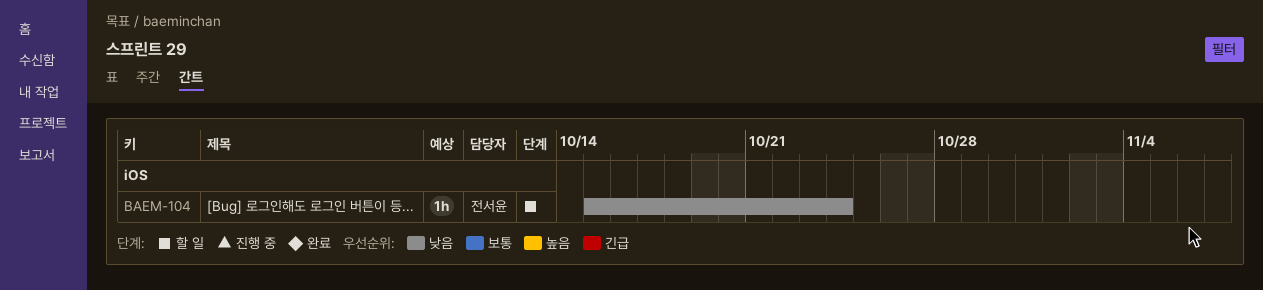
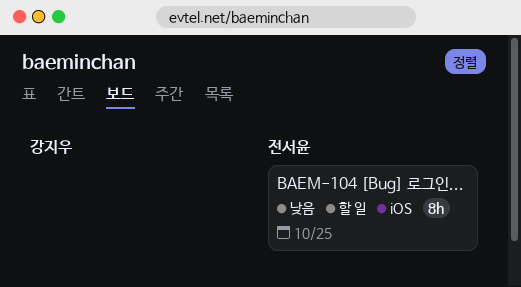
BAEM-104, estimate: 1h -> 8h
BAEM-104, due: Oct 24 -> Oct 25

